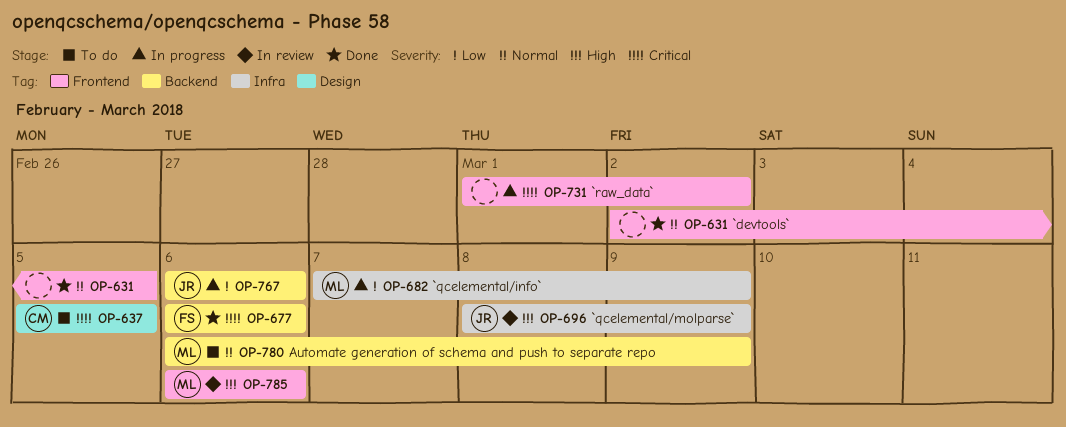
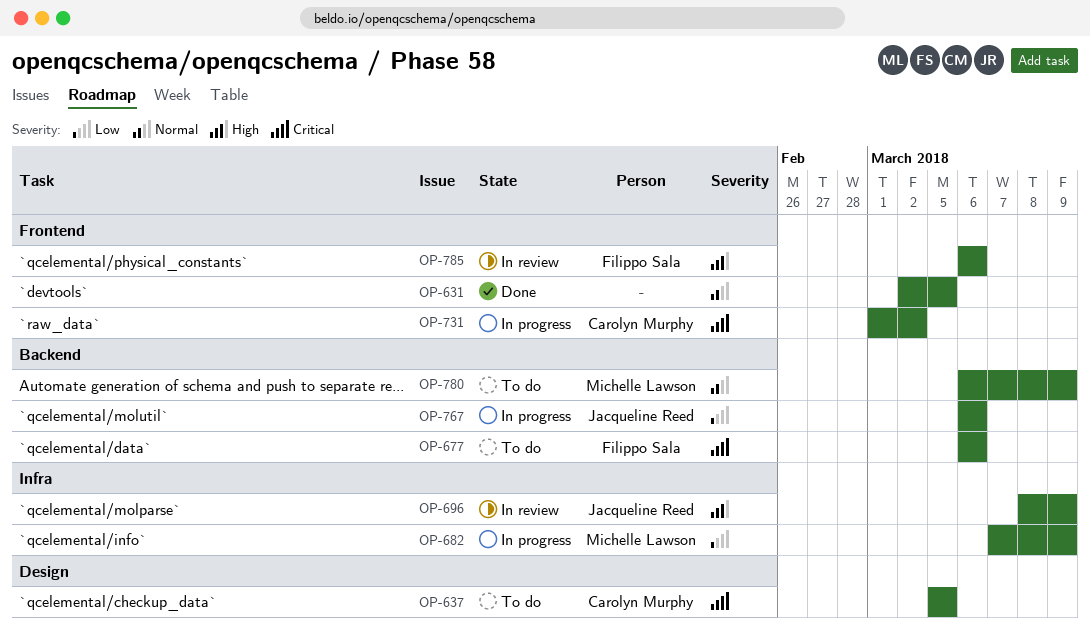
OP-677, status: Done -> To do
OP-731, owner: none -> Carolyn Murphy
OP-785, owner: Michelle Lawson -> Filippo Sala

